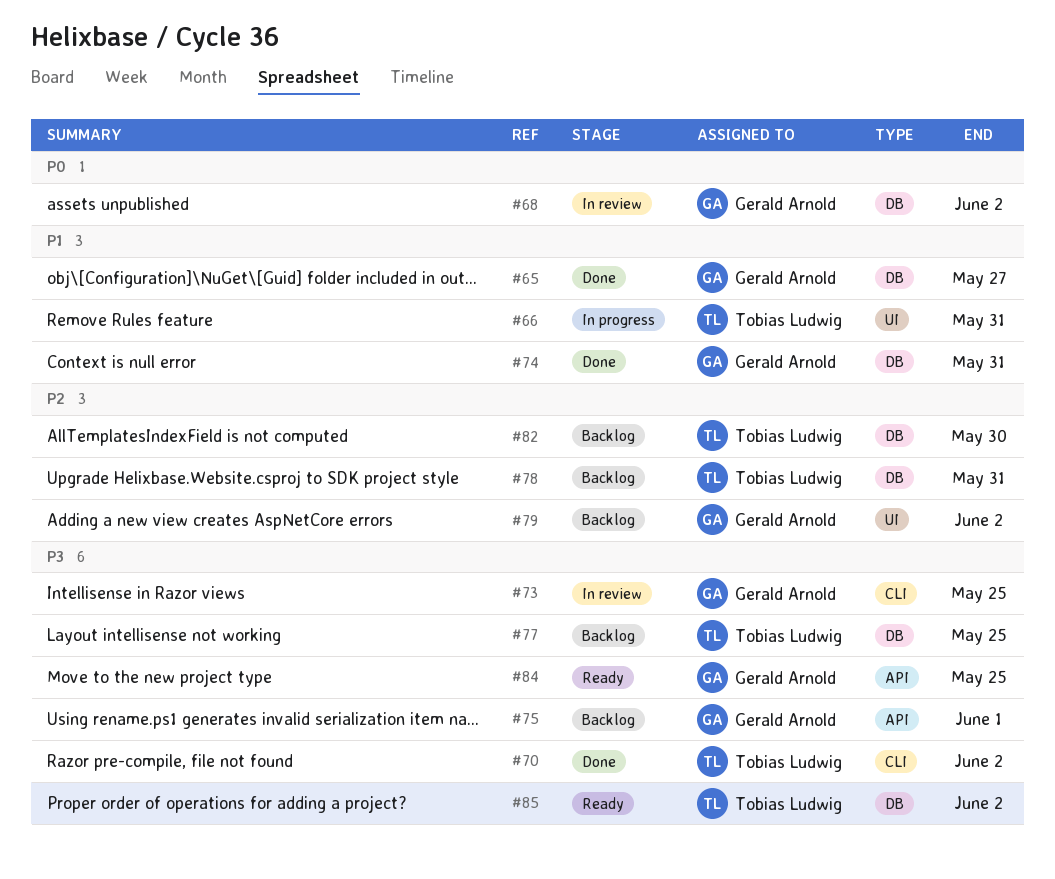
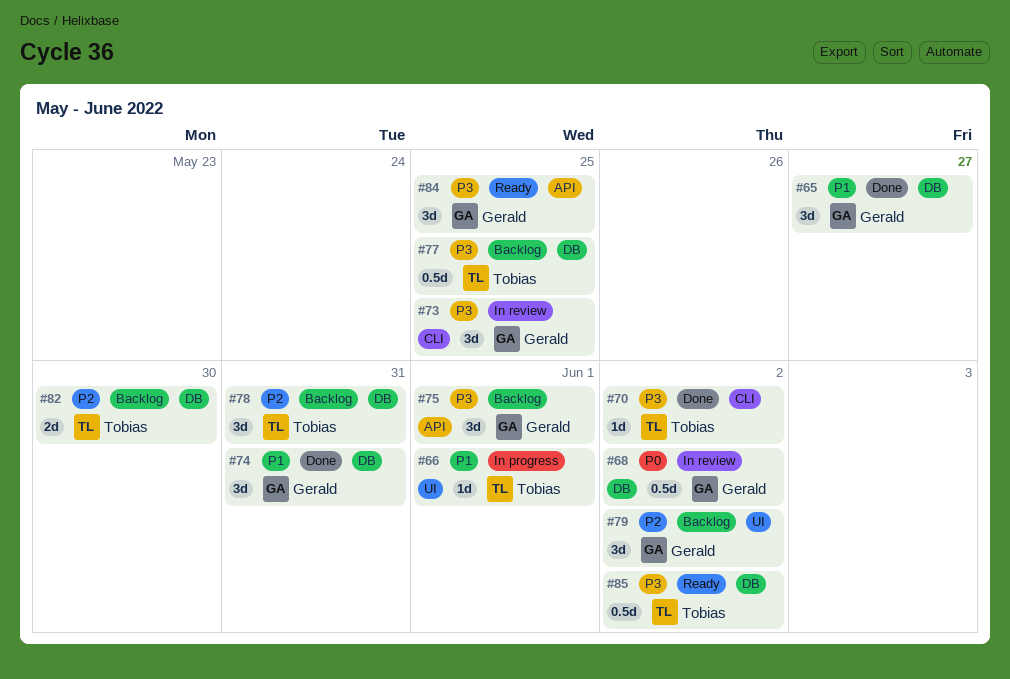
#66, due: May 31 -> Jun 1

